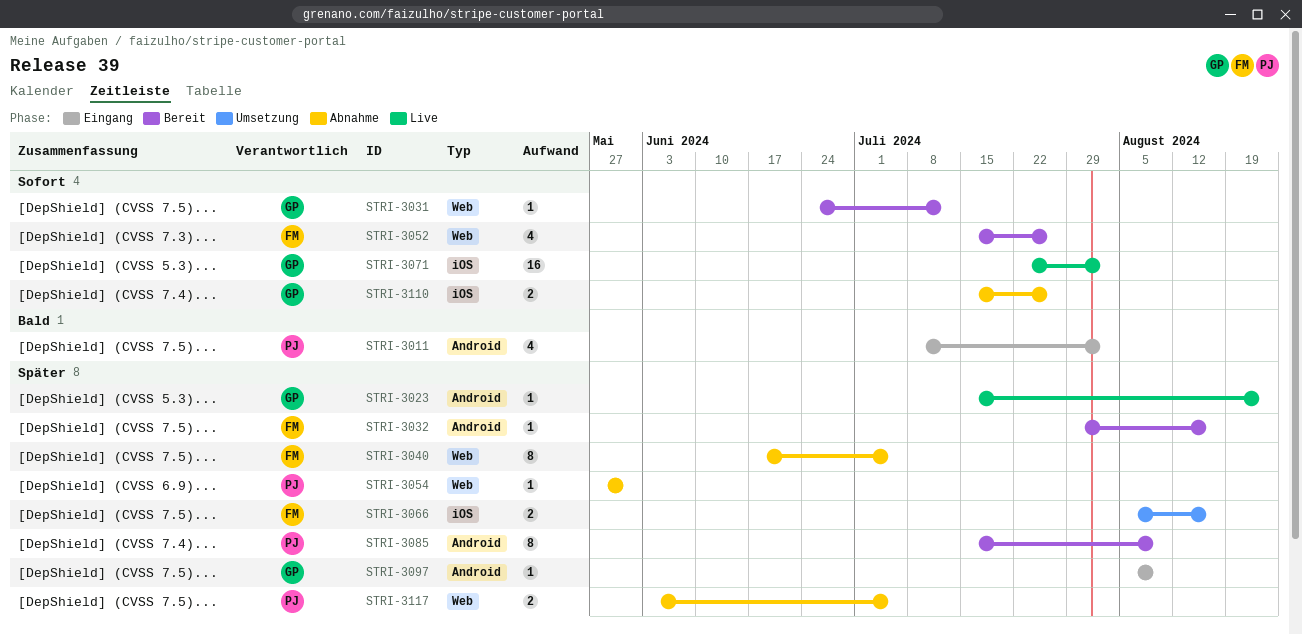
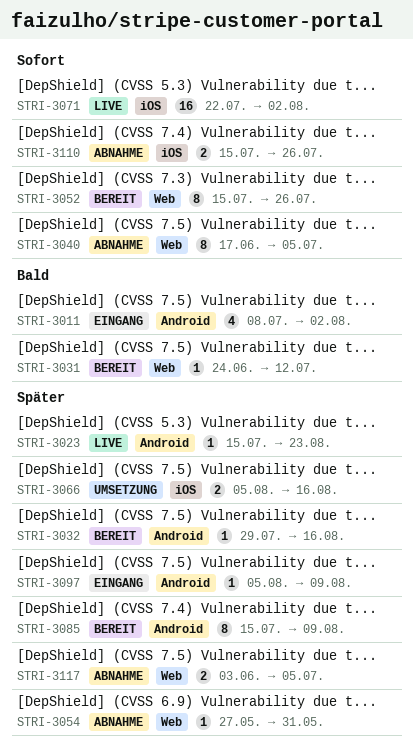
STRI-3031, priority: Sofort -> Bald
STRI-3040, priority: Später -> Sofort
STRI-3052, estimate: 4 -> 8

